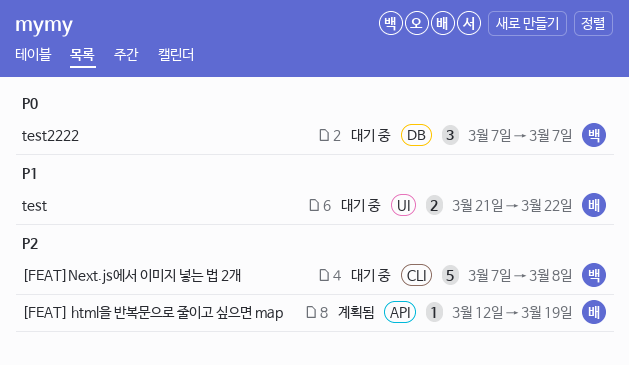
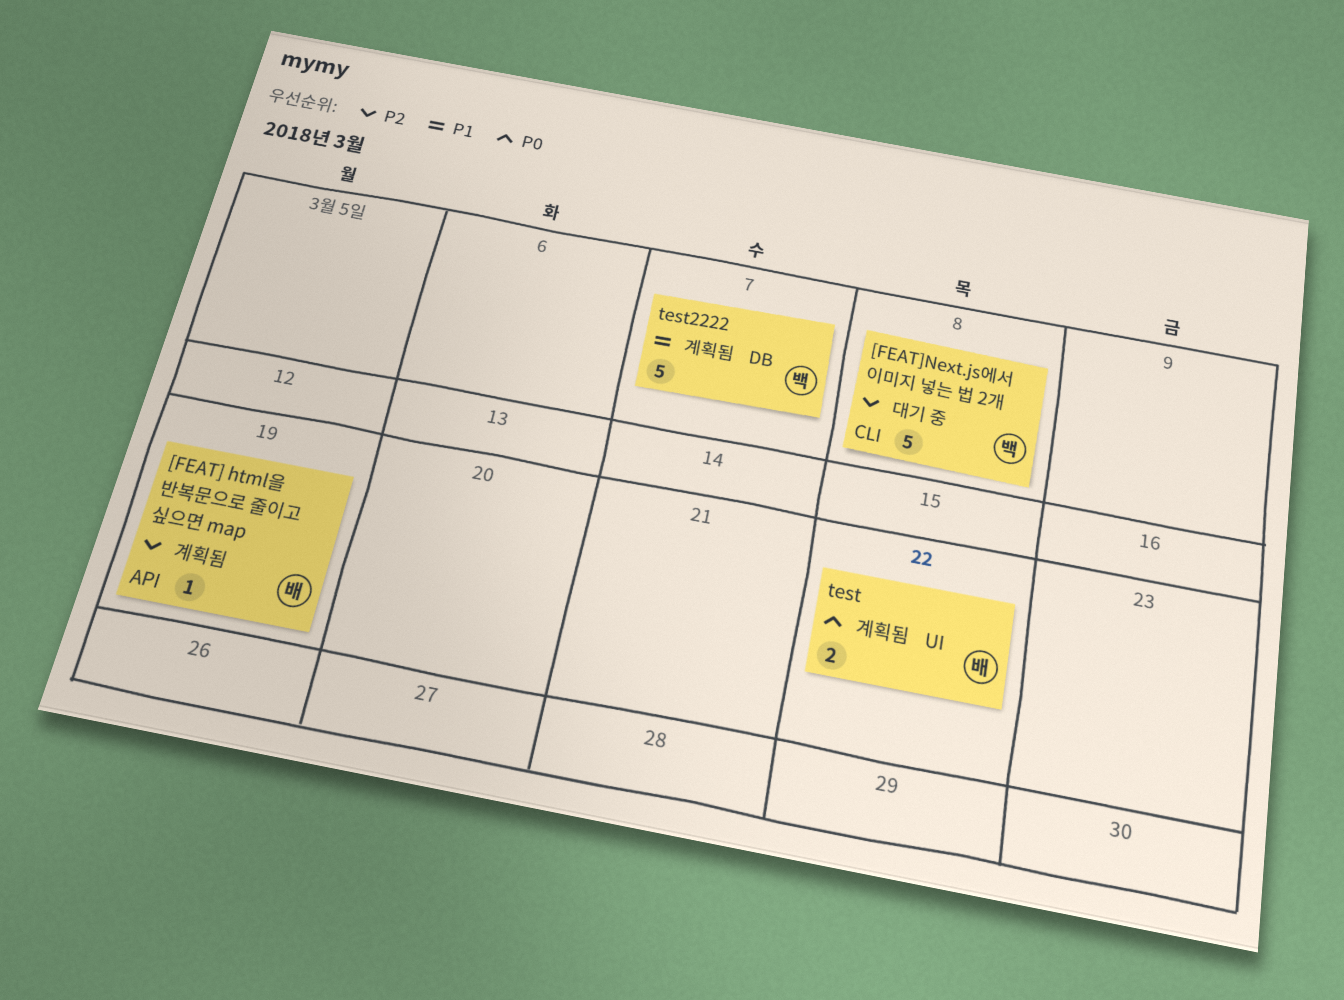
test, status: 대기 중 -> 계획됨
test, priority: P1 -> P0
test2222, status: 대기 중 -> 계획됨
test2222, priority: P0 -> P1
test2222, estimate: 3 -> 5

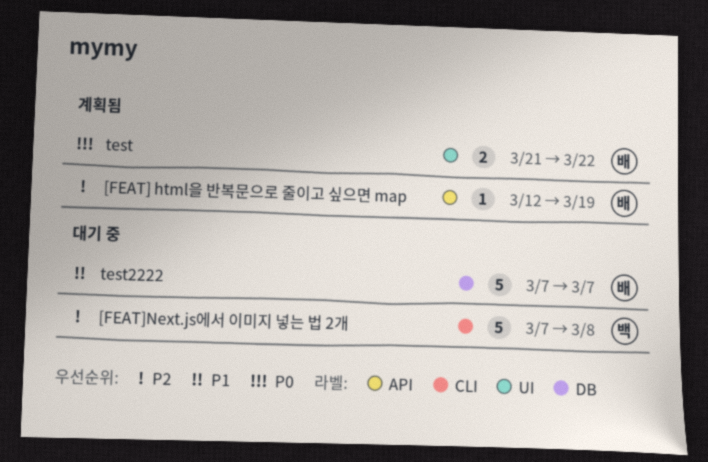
test2222, status: 계획됨 -> 대기 중
test2222, owner: 백 -> 배

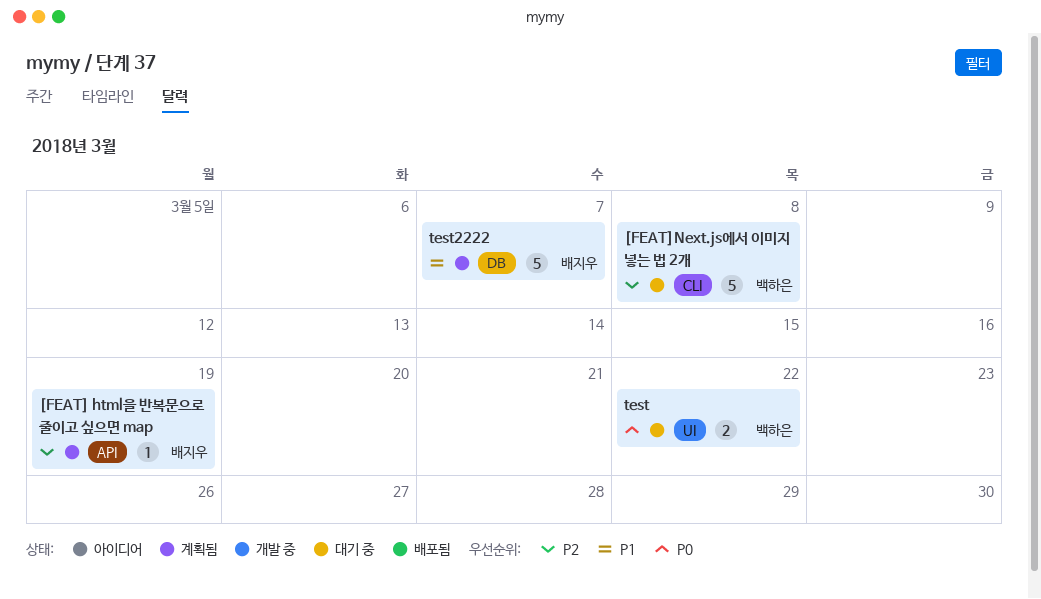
test, status: 계획됨 -> 대기 중
test, owner: 배지우 -> 백하은
test2222, status: 대기 중 -> 계획됨

